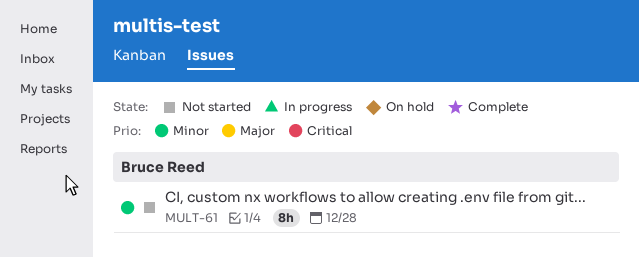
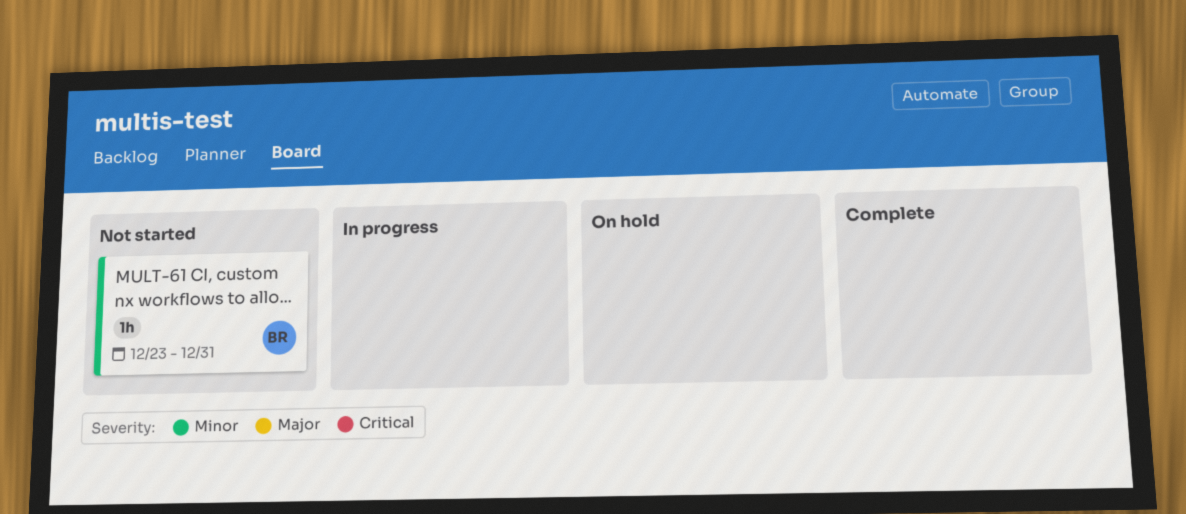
MULT-61, estimate: 8h -> 1h
MULT-61, due: Dec 28 -> Dec 31

